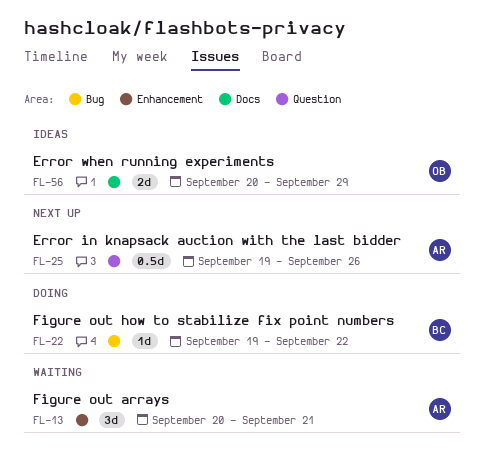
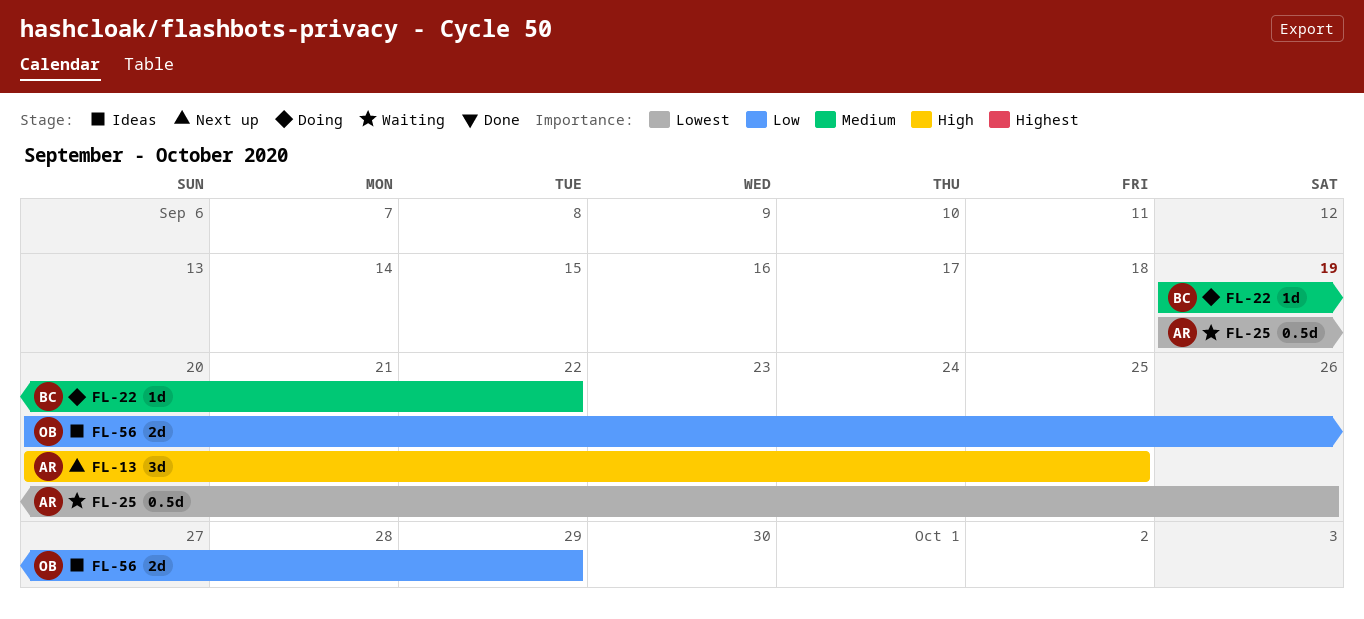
FL-13, status: Waiting -> Next up
FL-13, due: Sep 21 -> Sep 25
FL-25, status: Next up -> Waiting

